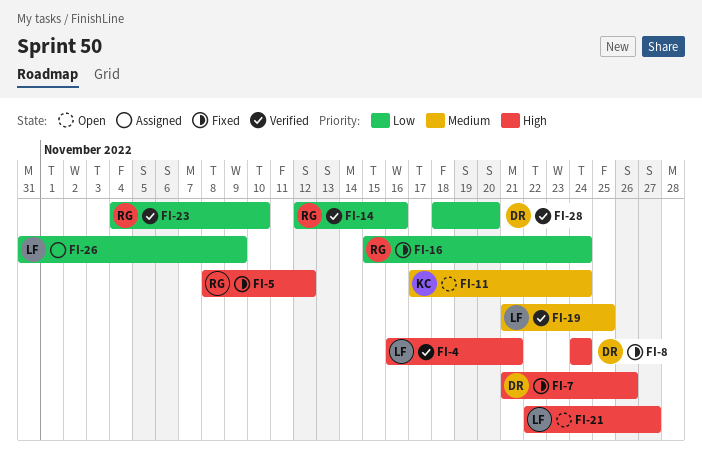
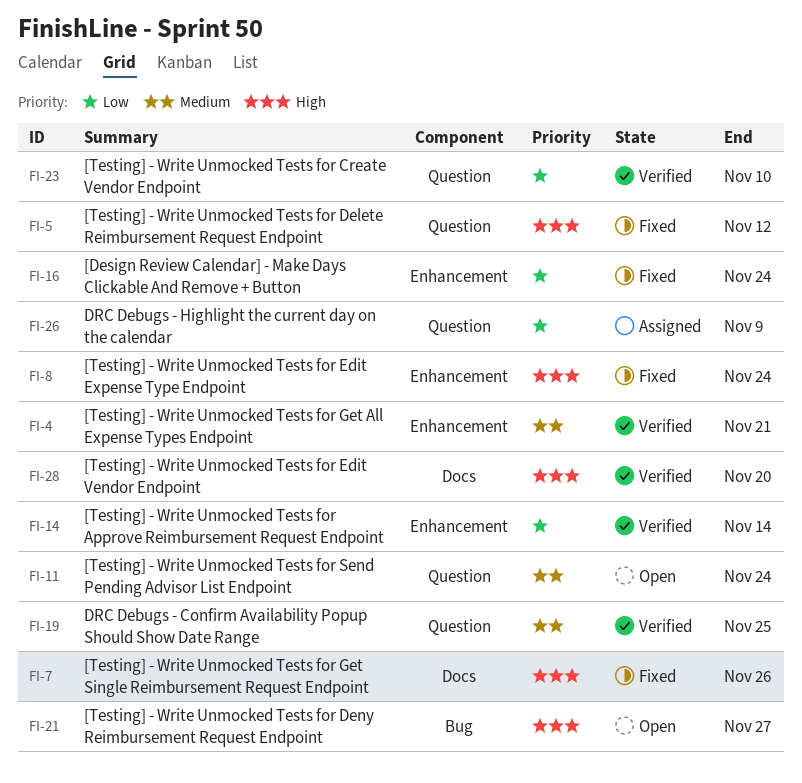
FI-4, priority: High -> Medium
FI-14, due: Nov 16 -> Nov 14
FI-28, priority: Low -> High

